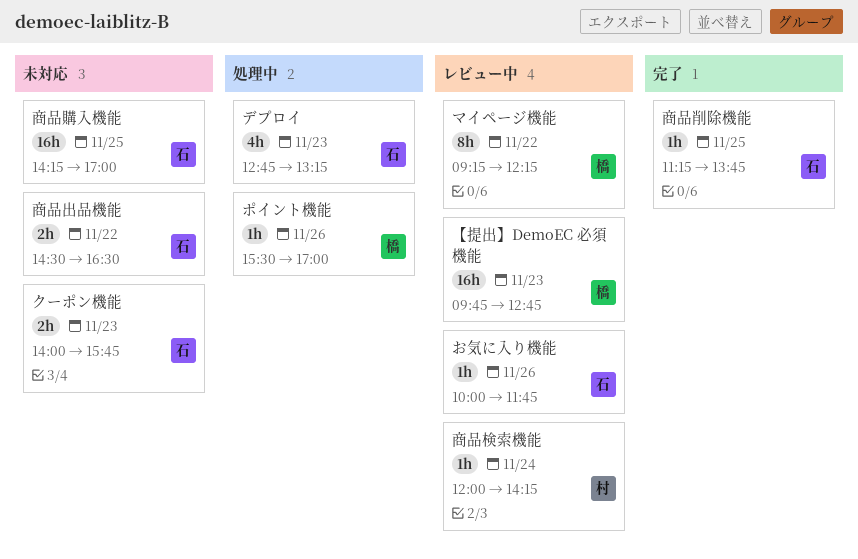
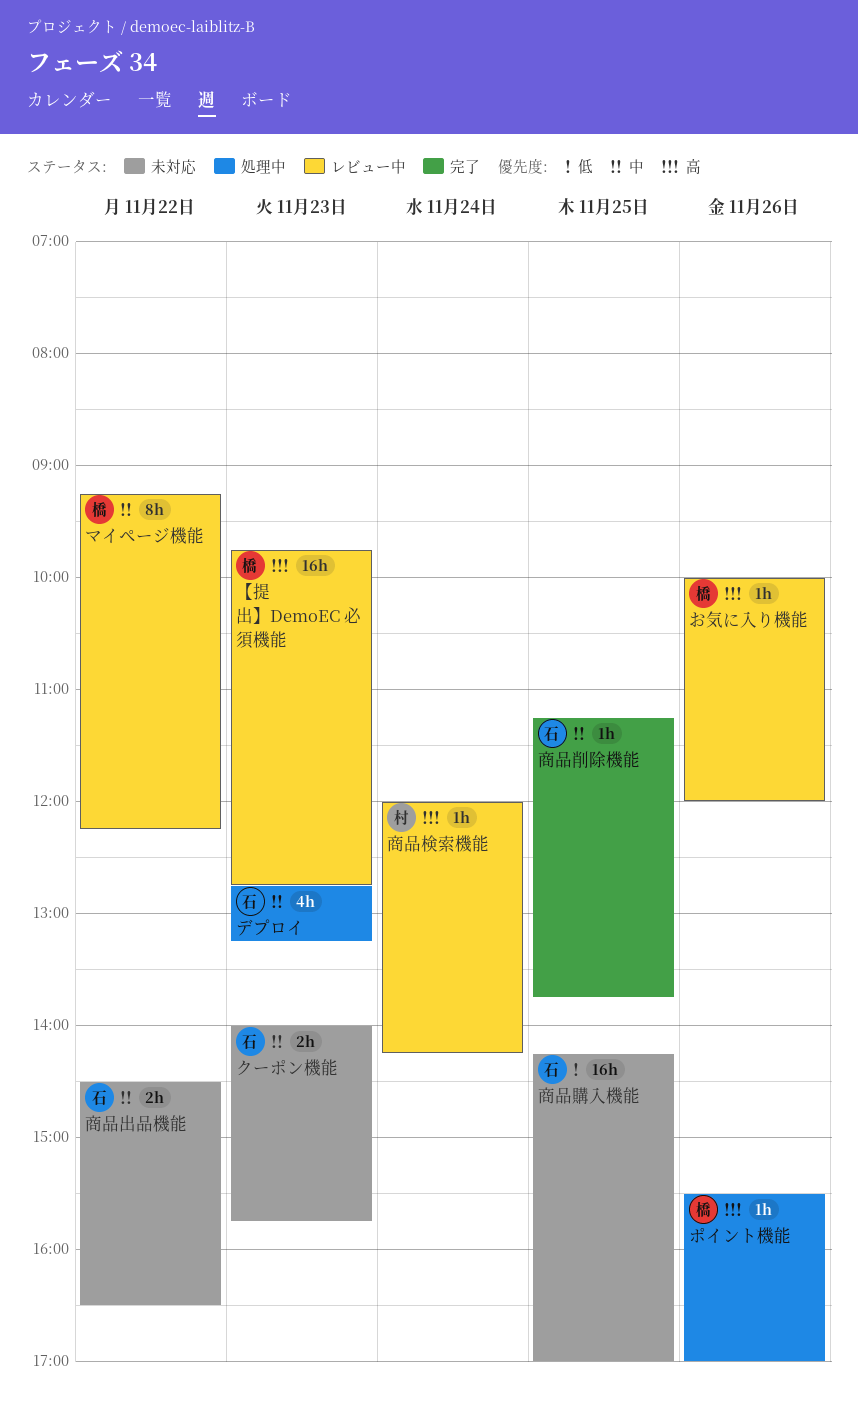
お気に入り機能, owner: 石 -> 橋
お気に入り機能, ends: 11:45 -> 12:00

